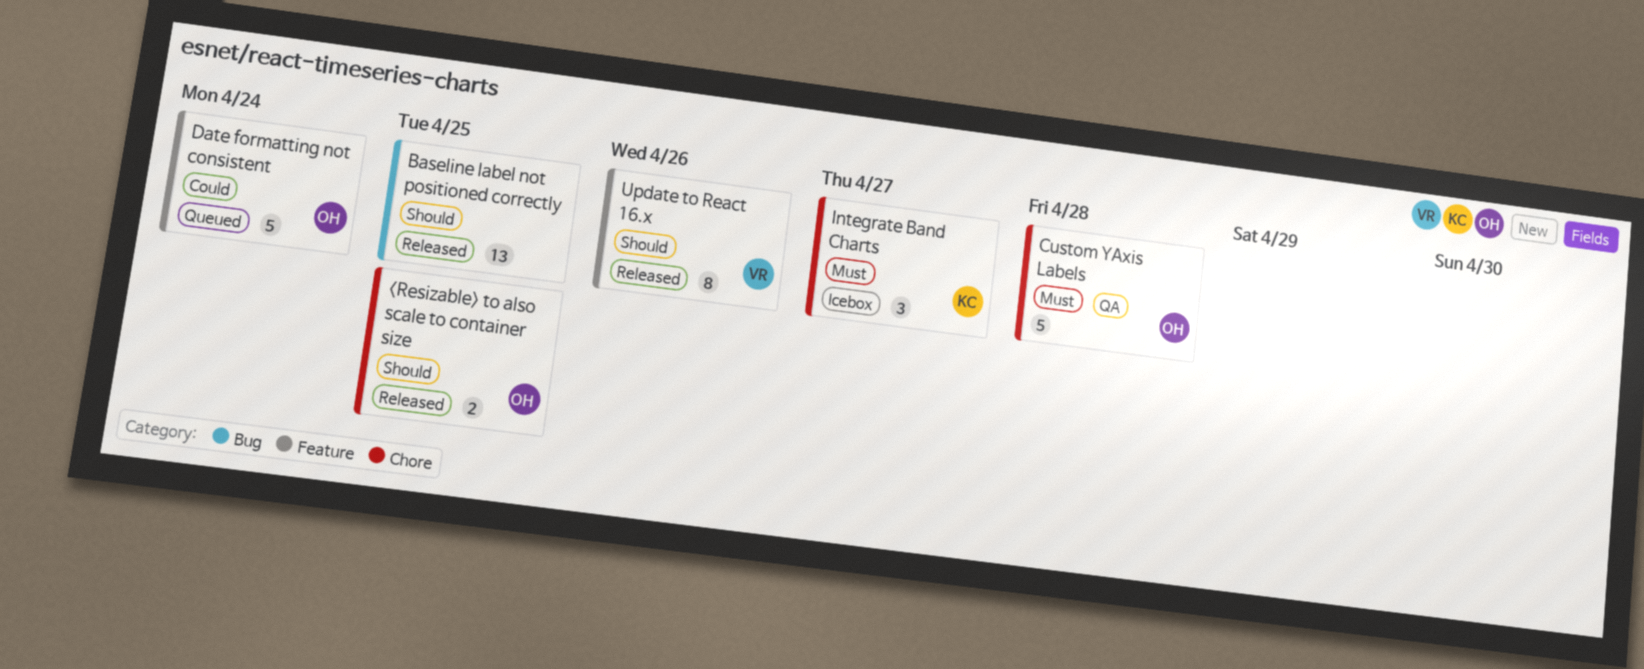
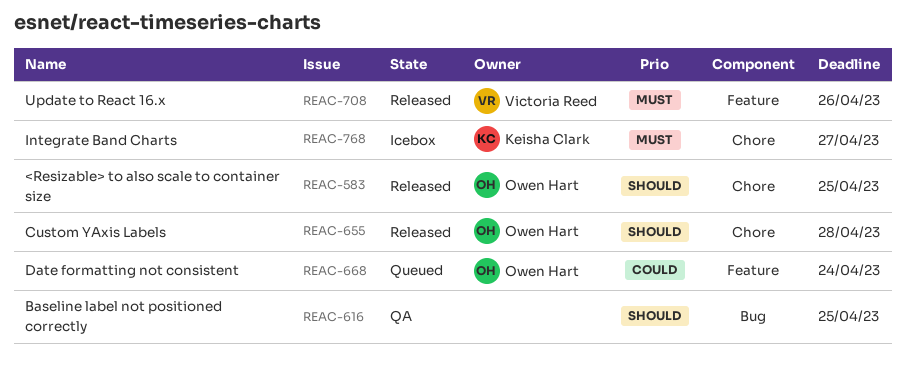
Baseline label not positioned correctly, status: Released -> QA
Custom YAxis Labels, status: QA -> Released
Custom YAxis Labels, priority: Must -> Should
Update to React 16.x, priority: Should -> Must

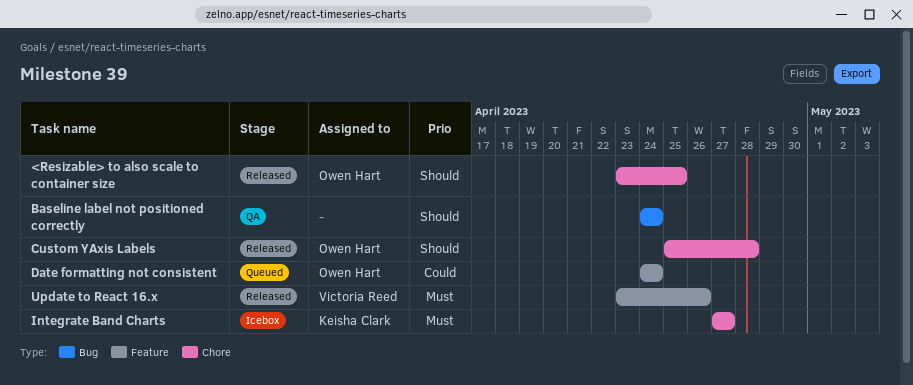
Baseline label not positioned correctly, due: Apr 25 -> Apr 24

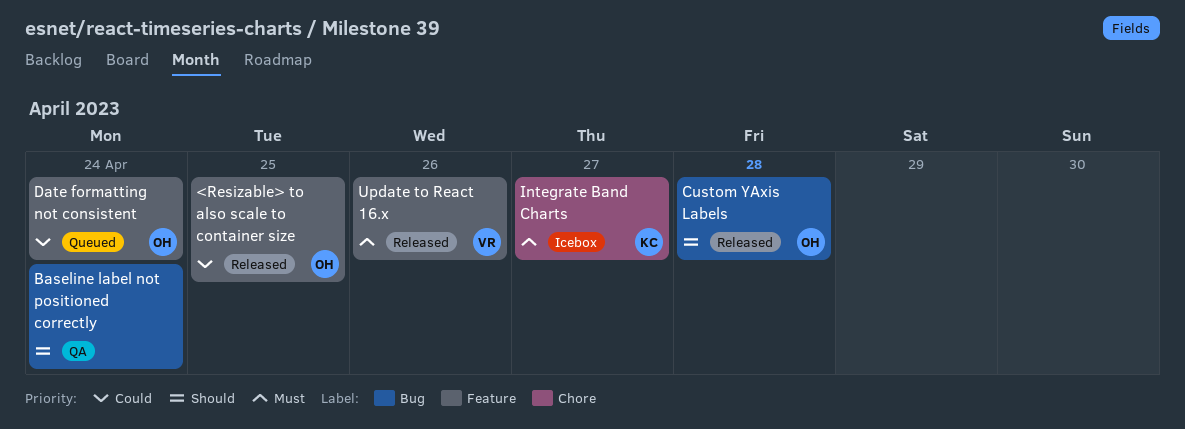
<Resizable> to also scale to container size, priority: Should -> Could
<Resizable> to also scale to container size, label: Chore -> Feature
Custom YAxis Labels, label: Chore -> Bug

